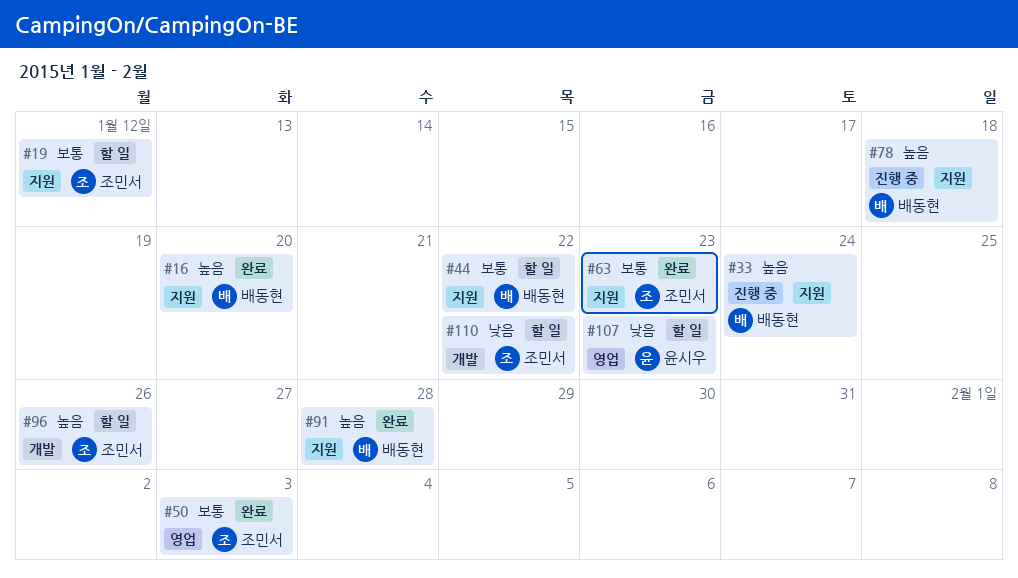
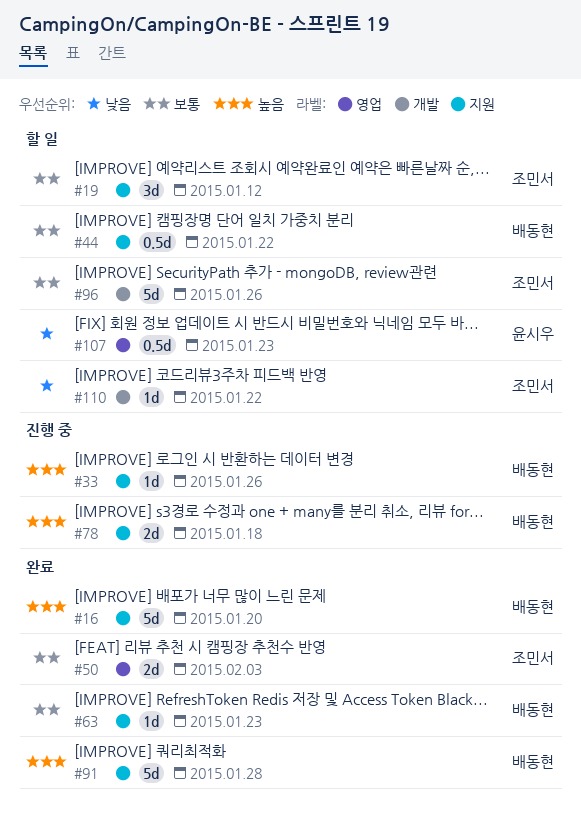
#33, due: Jan 24 -> Jan 26
#63, owner: 조민서 -> 배동현
#96, priority: 높음 -> 보통

